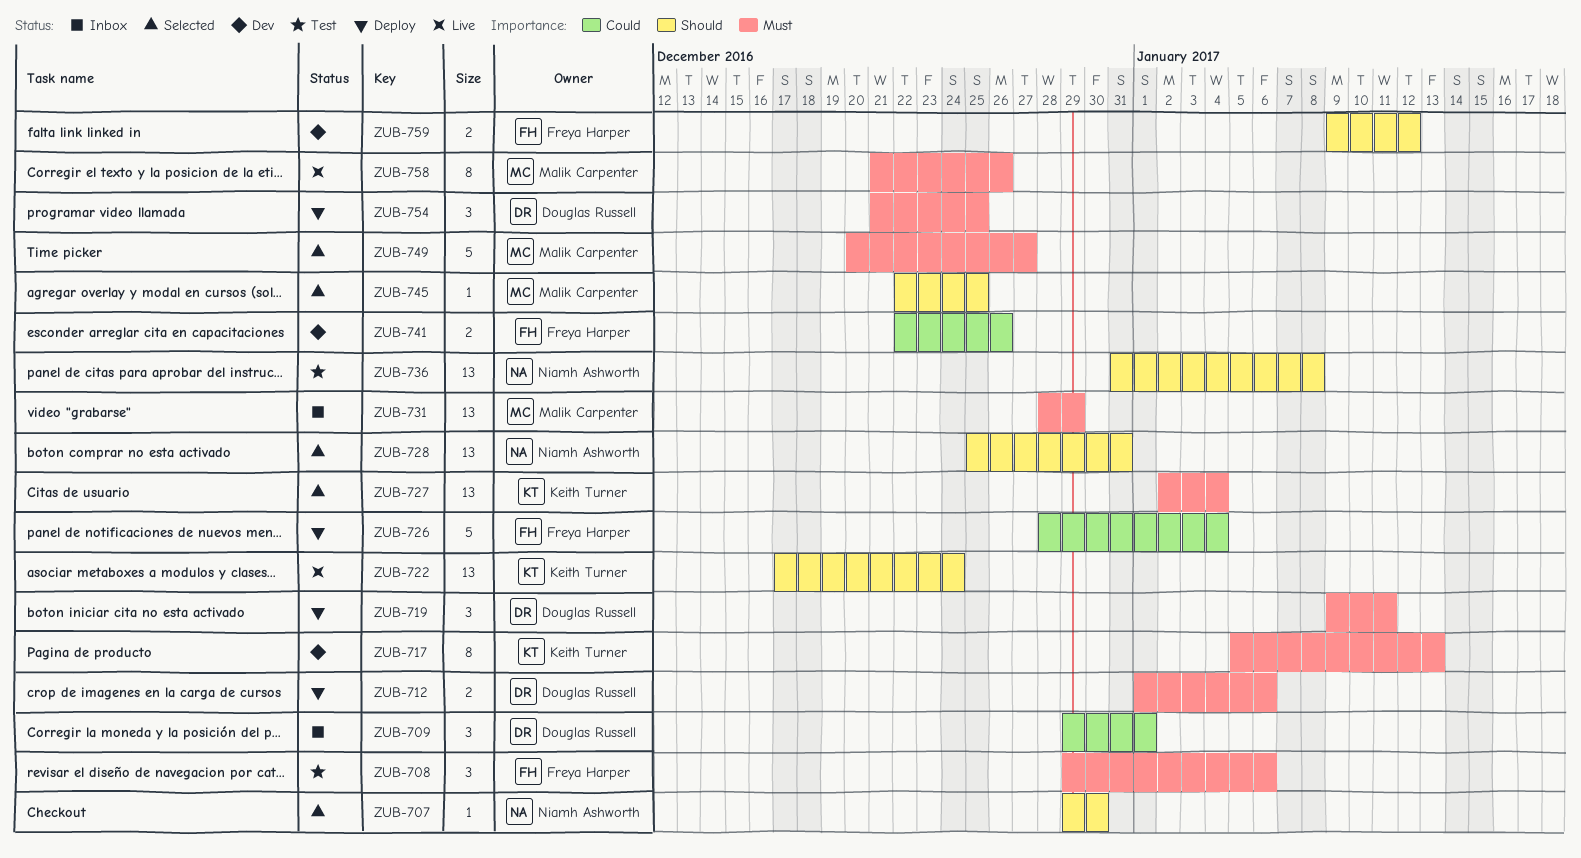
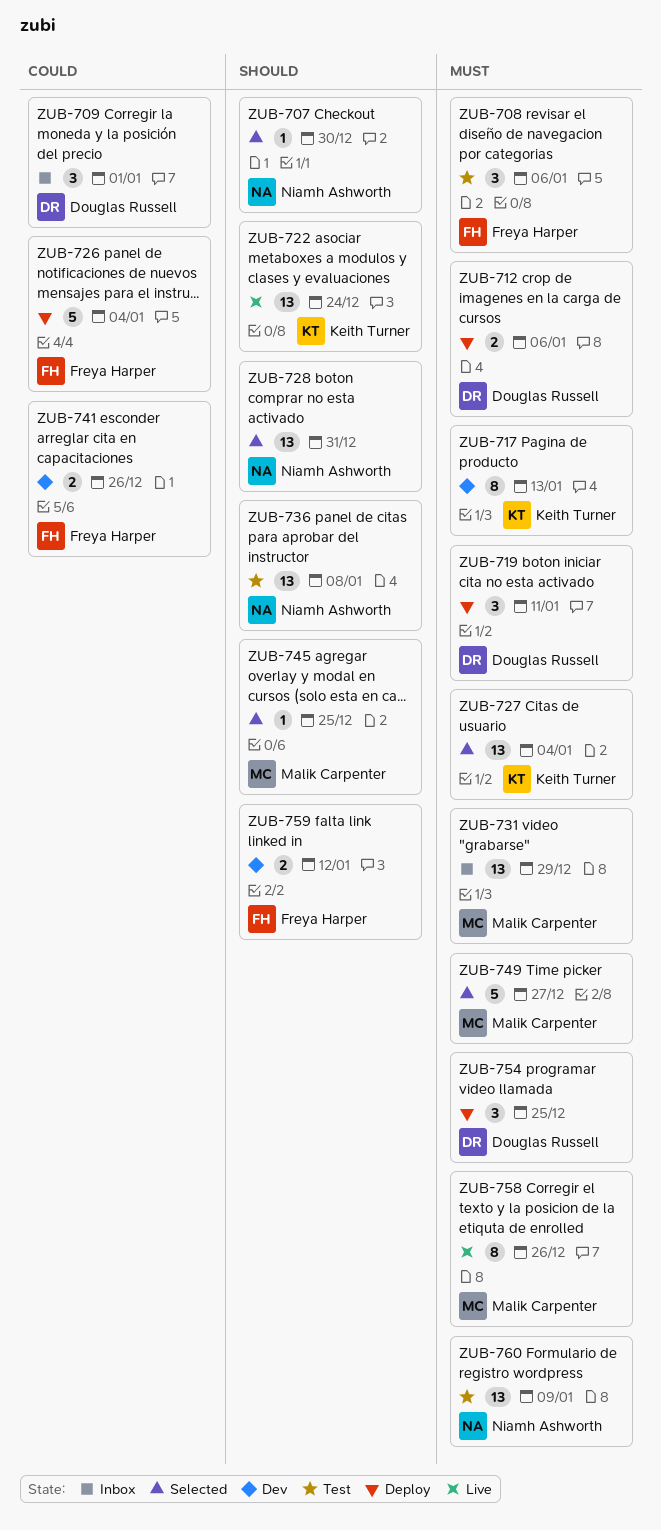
ZUB-760: none -> present

